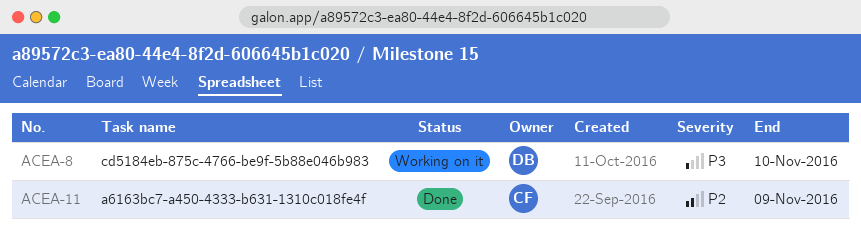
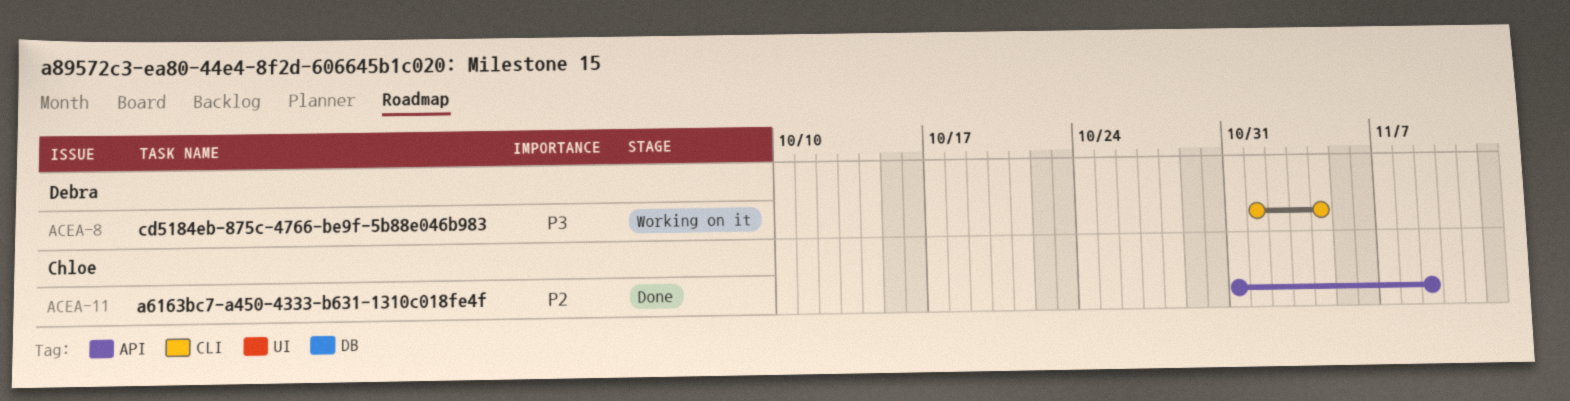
ACEA-8, due: Nov 10 -> Nov 4

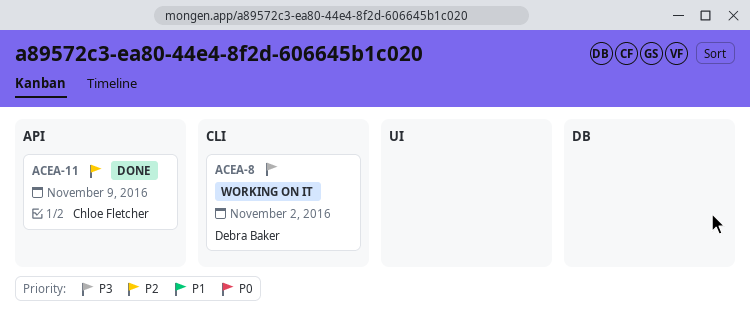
ACEA-8, due: Nov 4 -> Nov 2

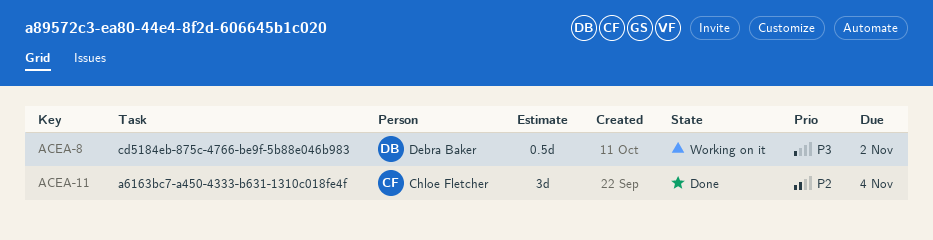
ACEA-11, due: Nov 9 -> Nov 4

